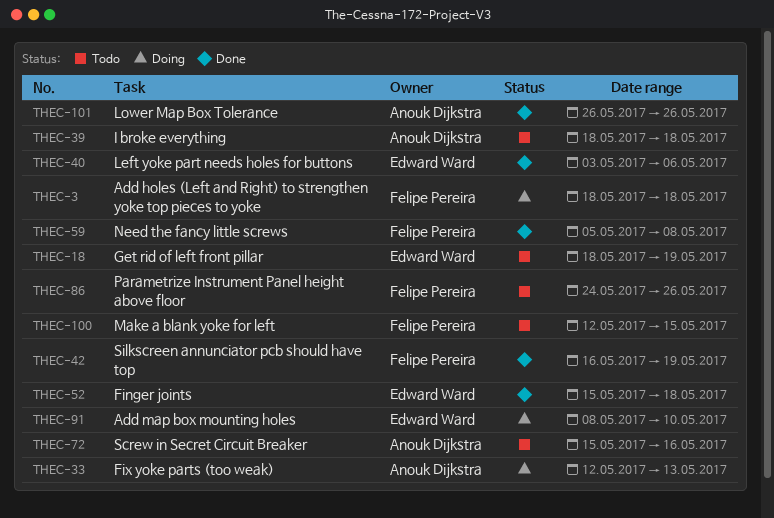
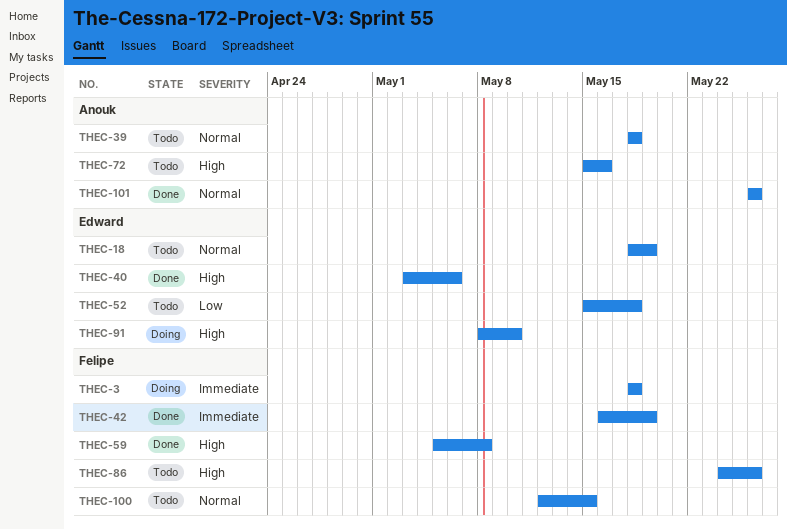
THEC-33: present -> none
THEC-52, status: Done -> Todo

